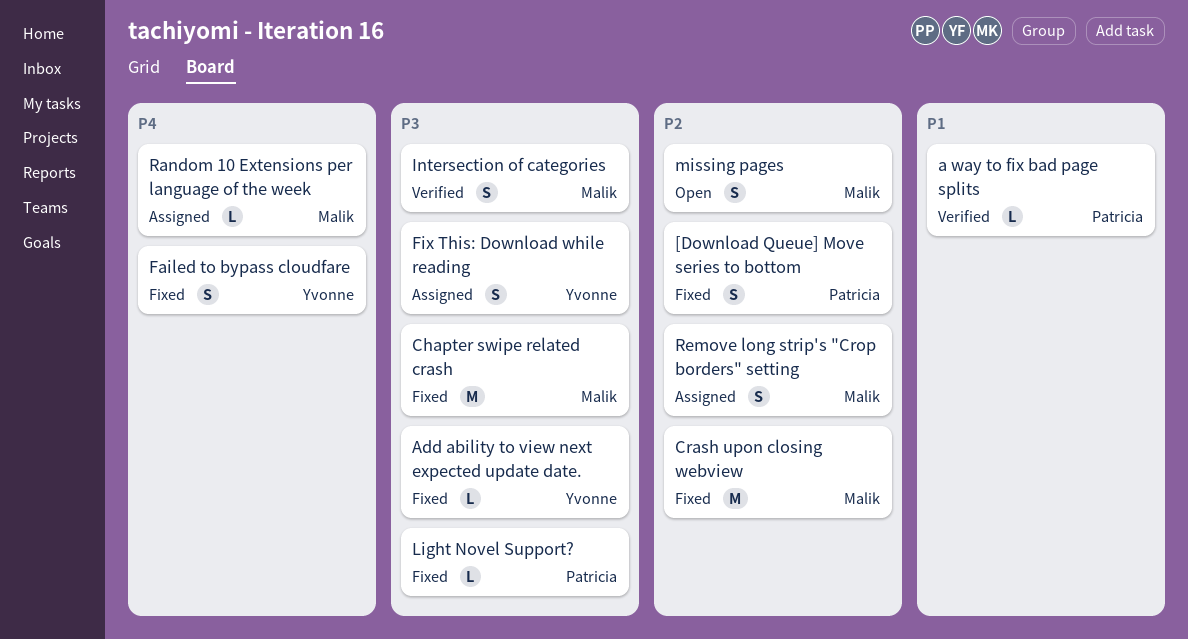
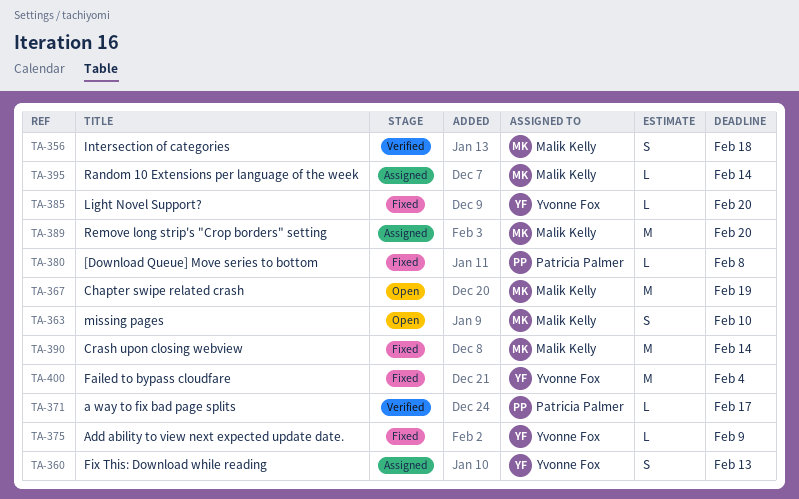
[Download Queue] Move series to bottom, estimate: S -> L
Chapter swipe related crash, status: Fixed -> Open
Failed to bypass cloudfare, estimate: S -> M
Light Novel Support?, owner: Patricia Palmer -> Yvonne Fox
Remove long strip's "Crop borders" setting, estimate: S -> M

